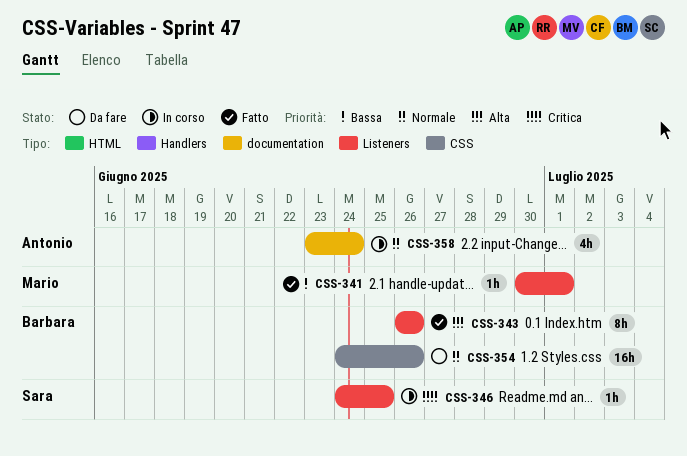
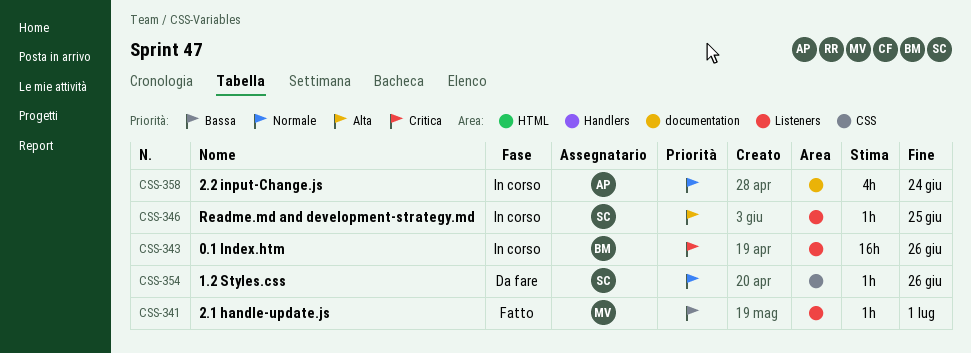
CSS-343, status: Fatto -> In corso
CSS-343, priority: Alta -> Critica
CSS-343, estimate: 8h -> 16h
CSS-346, priority: Critica -> Alta
CSS-354, owner: Barbara -> Sara
CSS-354, estimate: 16h -> 1h

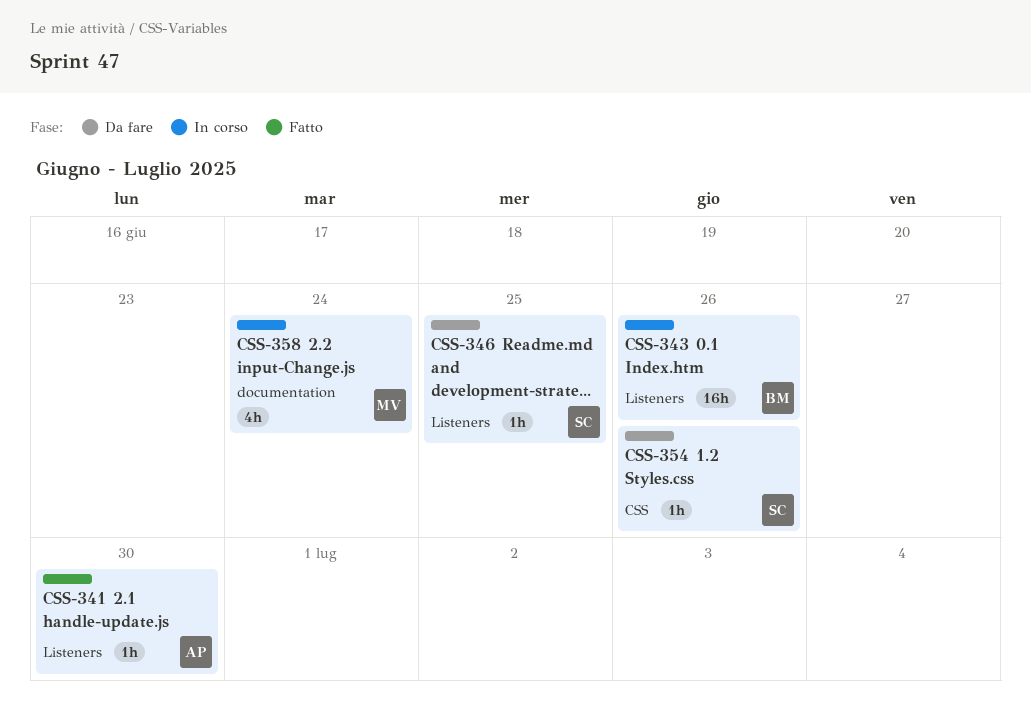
CSS-341, owner: MV -> AP
CSS-341, due: Jul 1 -> Jun 30
CSS-346, status: In corso -> Da fare
CSS-358, owner: AP -> MV

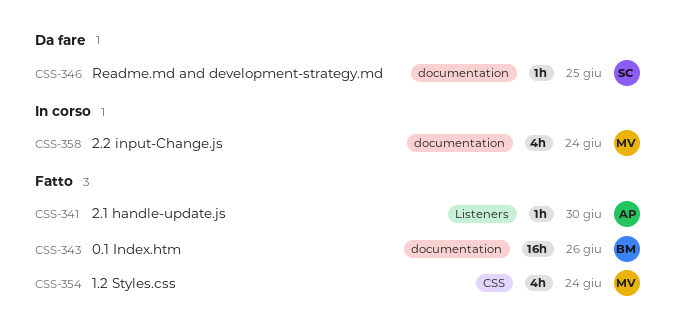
CSS-343, status: In corso -> Fatto
CSS-343, label: Listeners -> documentation
CSS-346, label: Listeners -> documentation
CSS-354, status: Da fare -> Fatto
CSS-354, owner: SC -> MV
CSS-354, estimate: 1h -> 4h
CSS-354, due: Jun 26 -> Jun 24

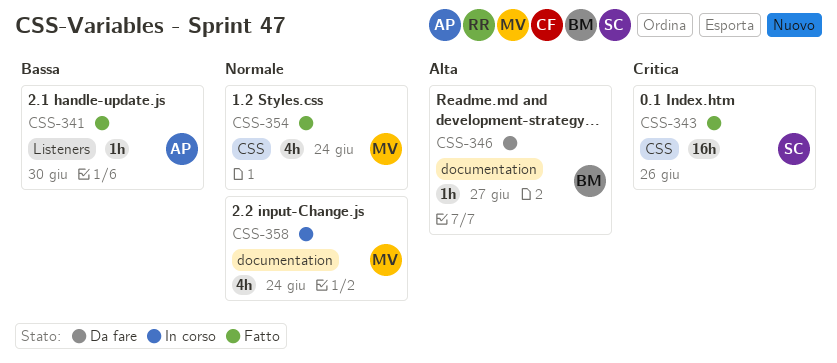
CSS-343, owner: BM -> SC
CSS-343, label: documentation -> CSS
CSS-346, owner: SC -> BM
CSS-346, due: Jun 25 -> Jun 27

